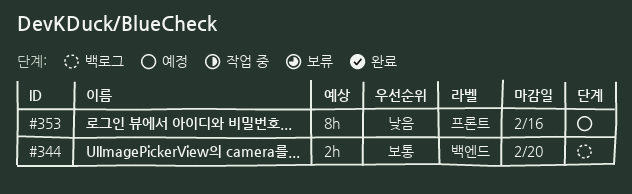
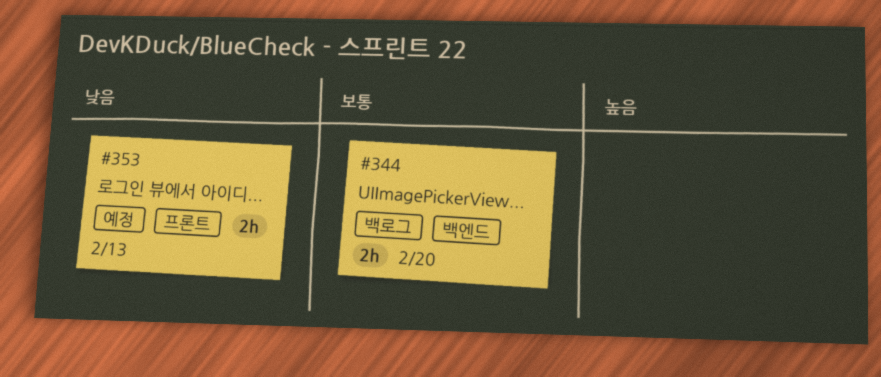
#353, estimate: 8h -> 2h
#353, due: Feb 16 -> Feb 13

